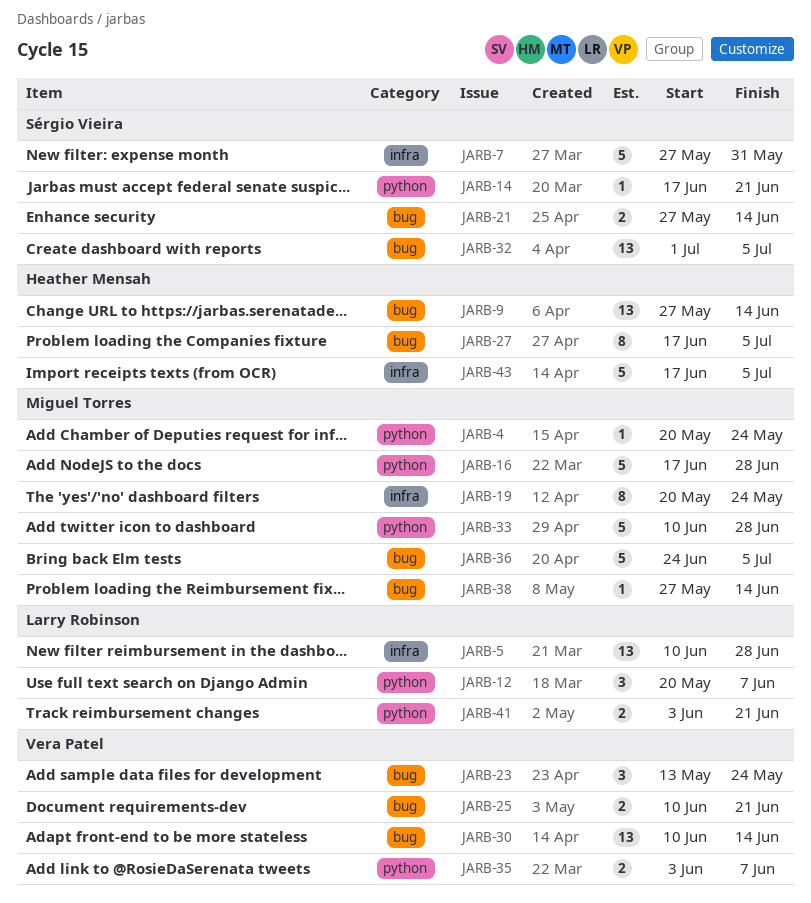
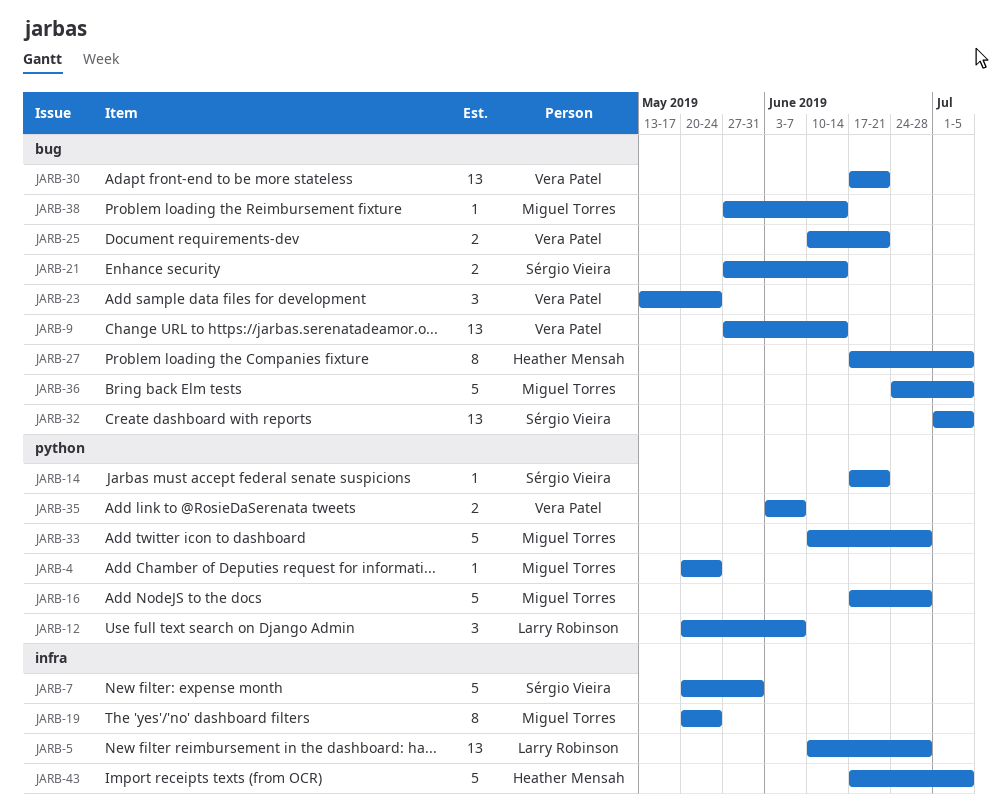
JARB-7, start: May 27 -> May 20
JARB-9, owner: Heather Mensah -> Vera Patel
JARB-30, start: Jun 10 -> Jun 17
JARB-30, due: Jun 14 -> Jun 21
JARB-41: present -> none

